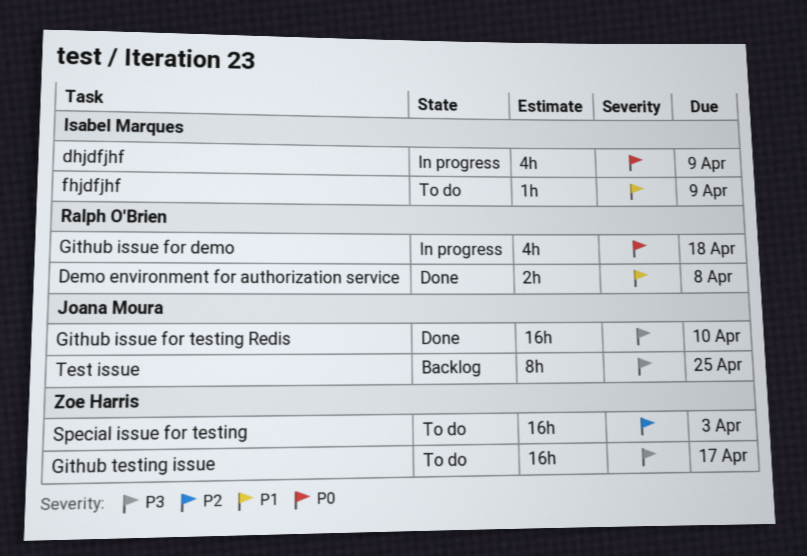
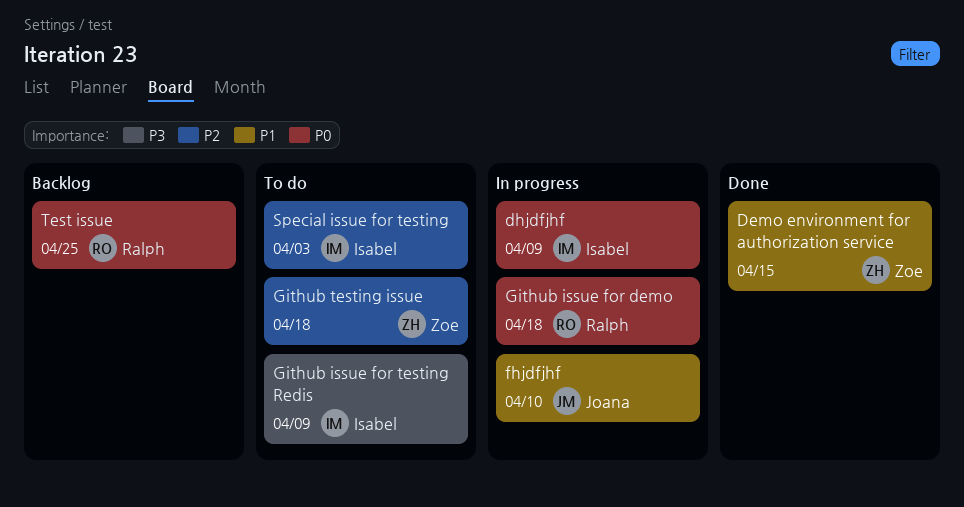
Demo environment for authorization service, owner: Ralph O'Brien -> Zoe Harris
Demo environment for authorization service, due: Apr 8 -> Apr 15
fhjdfjhf, status: To do -> In progress
fhjdfjhf, owner: Isabel Marques -> Joana Moura
fhjdfjhf, due: Apr 9 -> Apr 10
Github issue for testing Redis, status: Done -> To do
Github issue for testing Redis, owner: Joana Moura -> Isabel Marques
Github issue for testing Redis, due: Apr 10 -> Apr 9
Github testing issue, priority: P3 -> P2
Github testing issue, due: Apr 17 -> Apr 18
Special issue for testing, owner: Zoe Harris -> Isabel Marques
Test issue, owner: Joana Moura -> Ralph O'Brien
Test issue, priority: P3 -> P0

